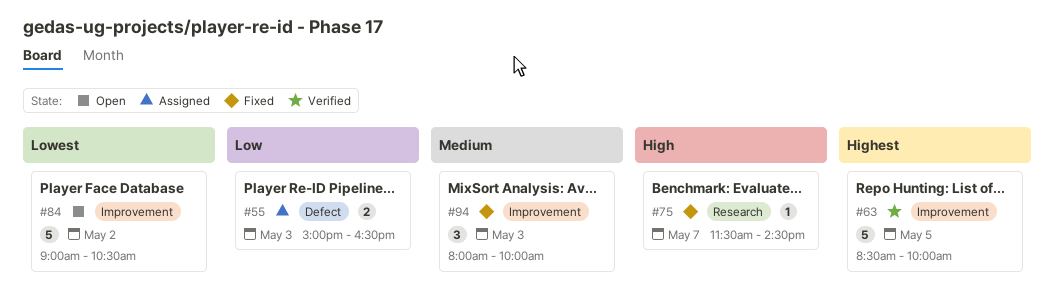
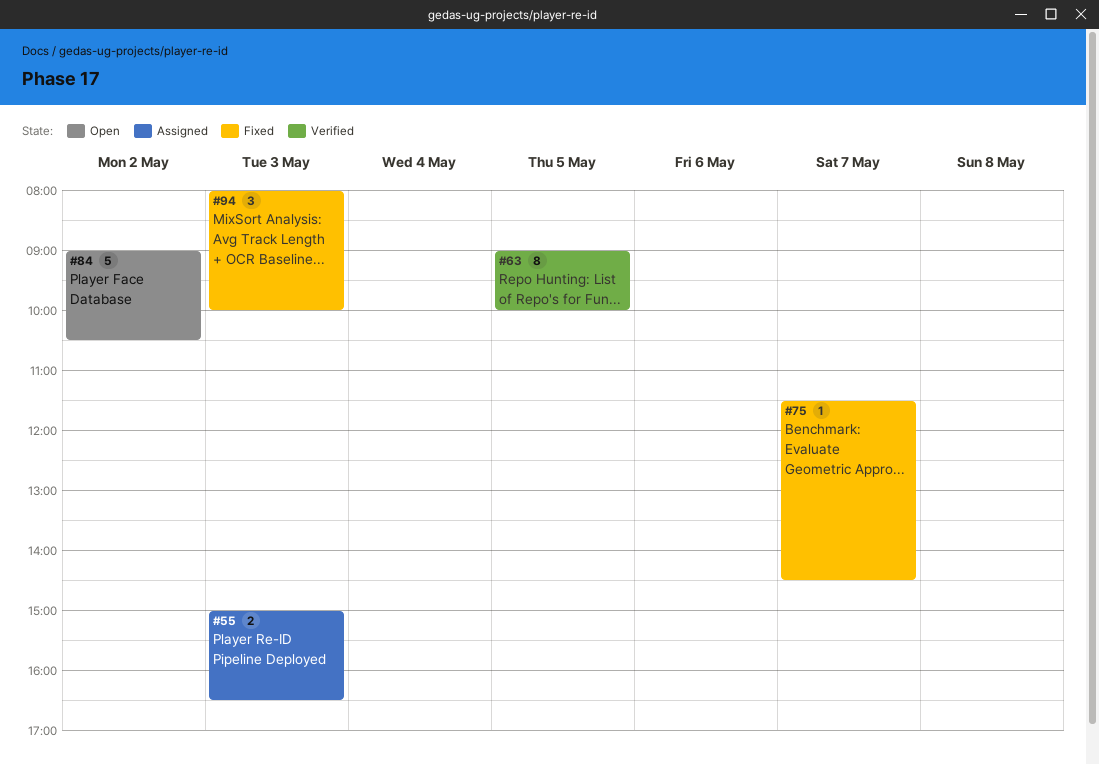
#63, estimate: 5 -> 8
#63, begins: 08:30 -> 09:00

